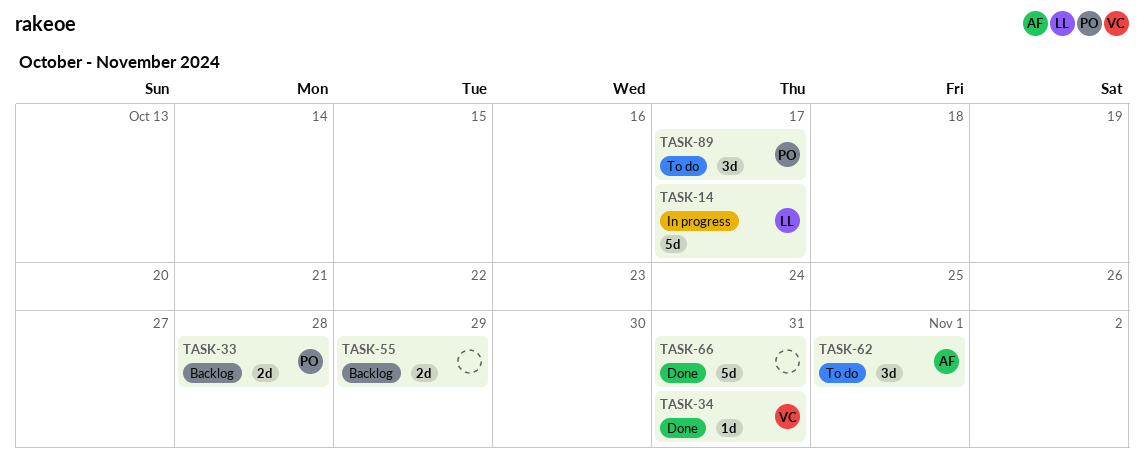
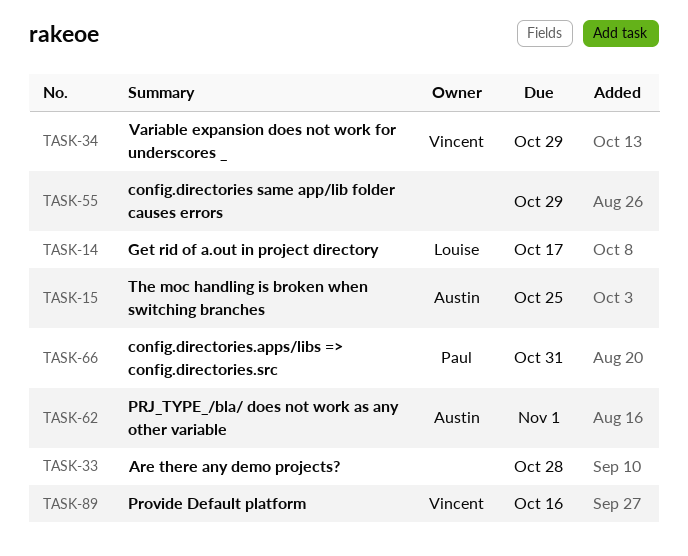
TASK-15: none -> present
TASK-33, owner: Paul -> none
TASK-34, due: Oct 31 -> Oct 29
TASK-66, owner: none -> Paul
TASK-89, owner: Paul -> Vincent
TASK-89, due: Oct 17 -> Oct 16

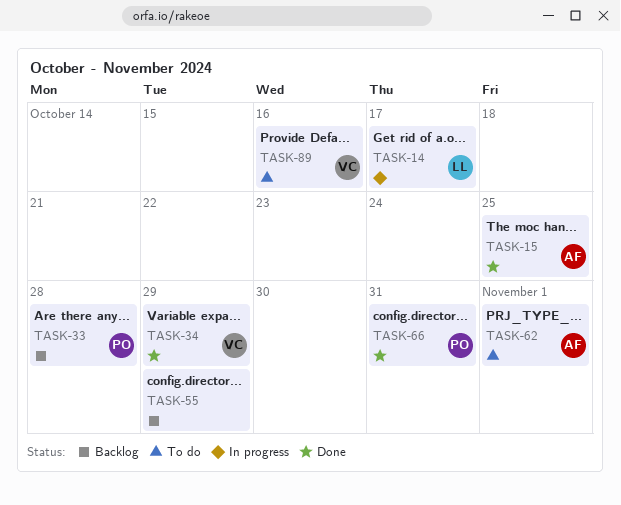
TASK-33, owner: none -> Paul

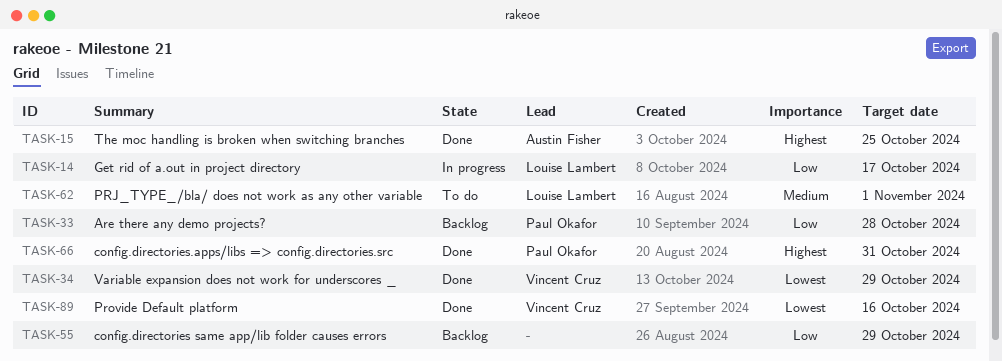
TASK-62, owner: Austin Fisher -> Louise Lambert
TASK-89, status: To do -> Done

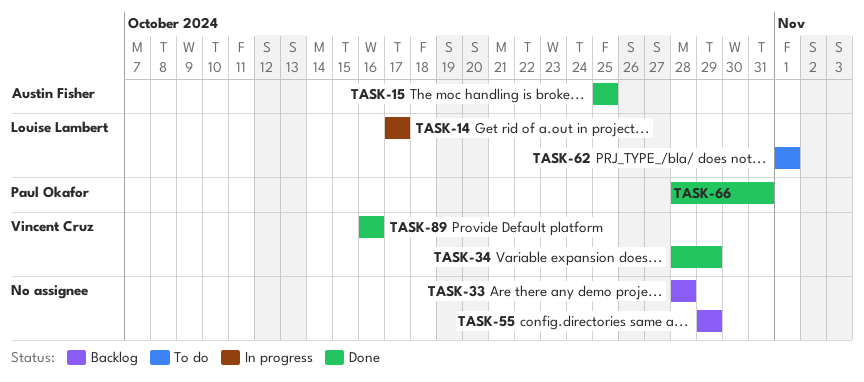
TASK-33, owner: Paul Okafor -> none

